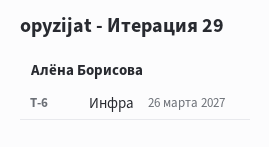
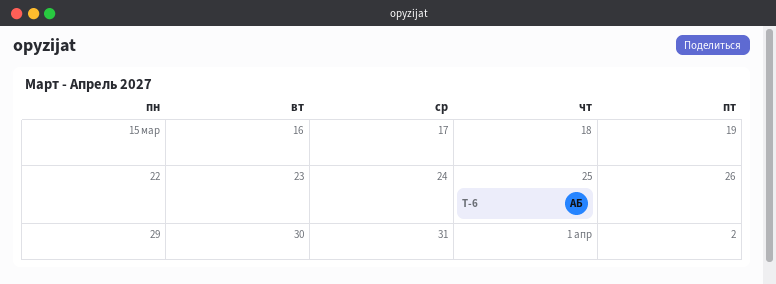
T-6, due: Mar 26 -> Mar 25

